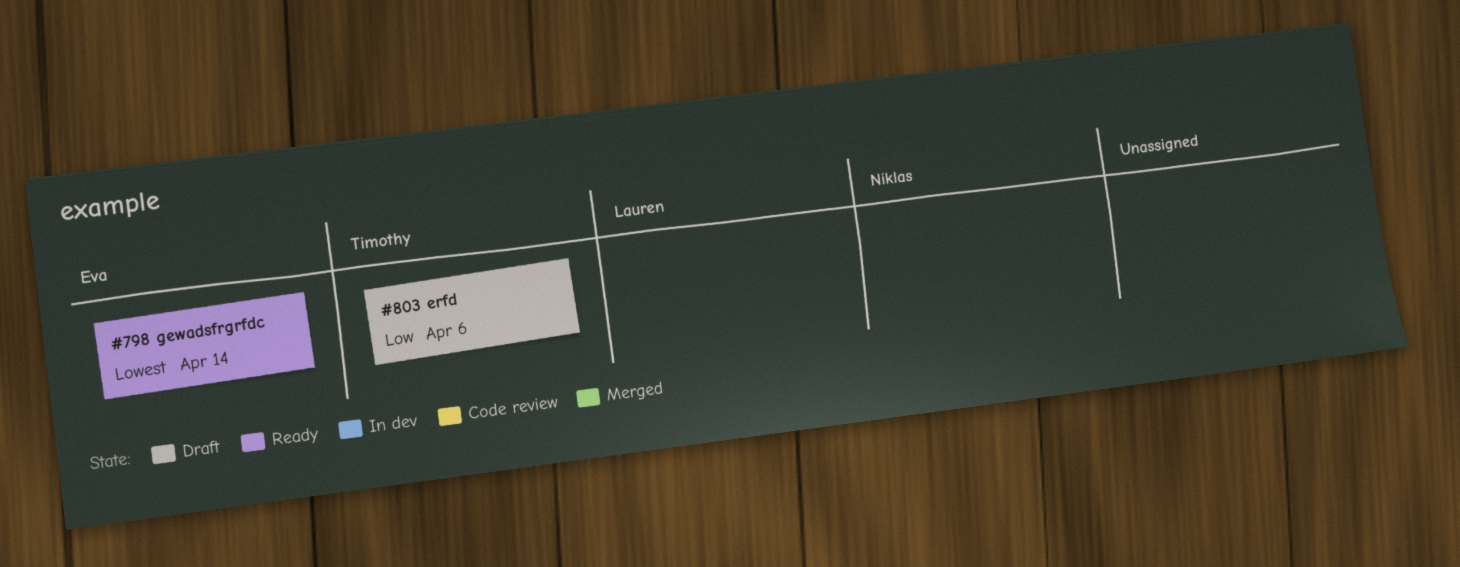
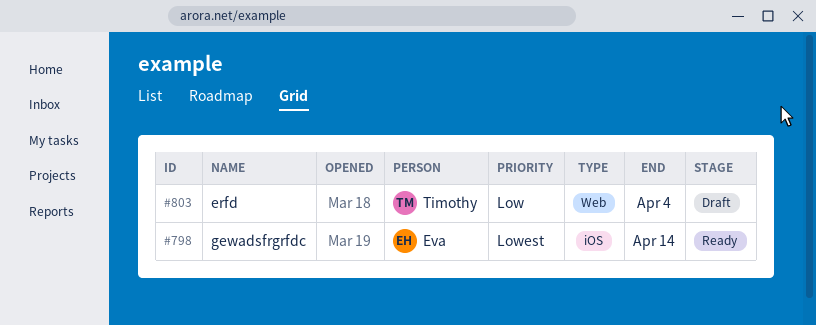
#803, due: Apr 6 -> Apr 4

